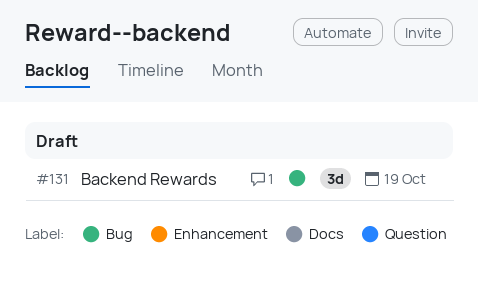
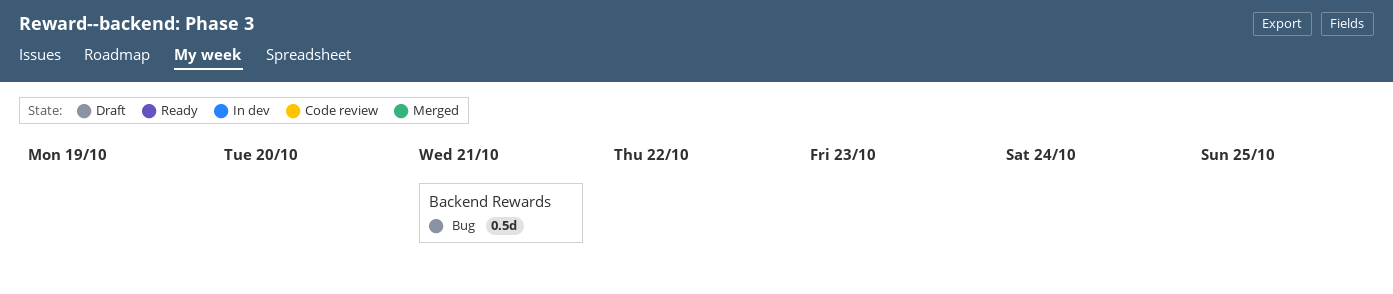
Backend Rewards, estimate: 3d -> 0.5d
Backend Rewards, due: Oct 19 -> Oct 21

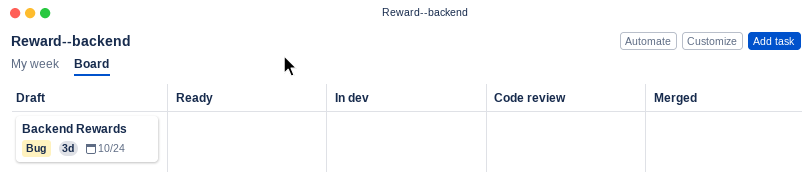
Backend Rewards, estimate: 0.5d -> 3d
Backend Rewards, due: Oct 21 -> Oct 24

